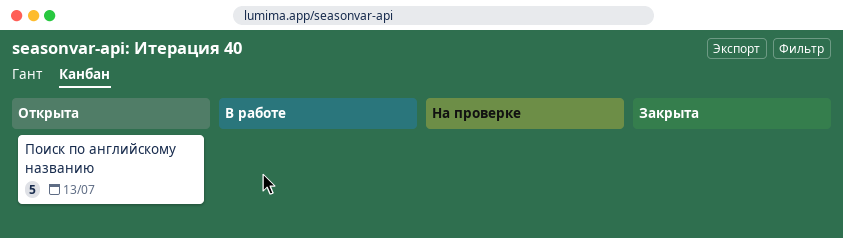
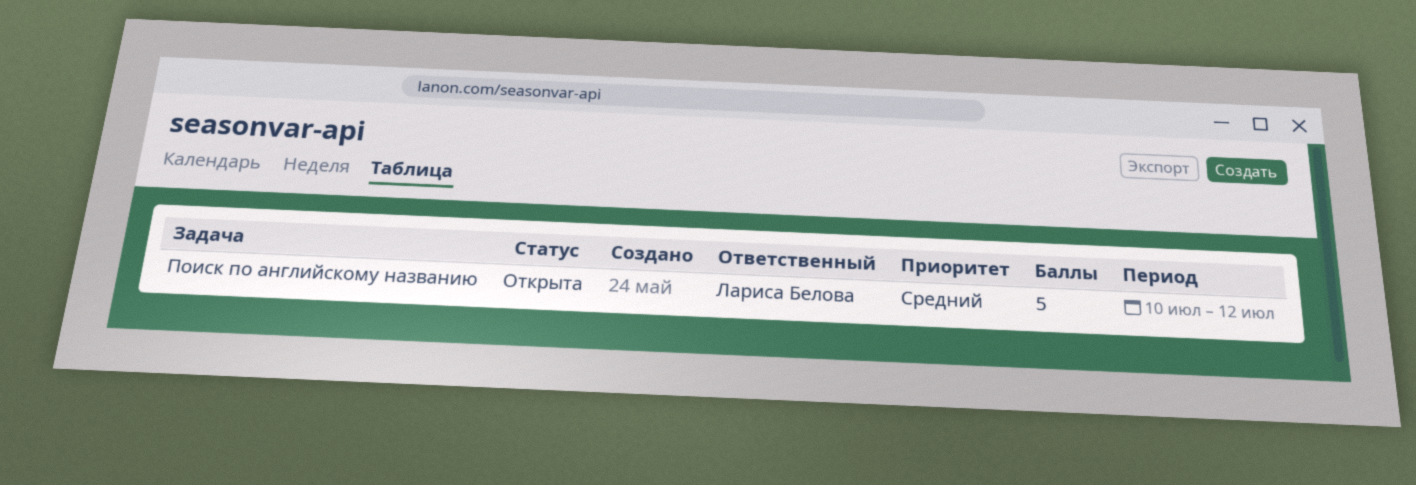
Поиск по английскому названию, due: Jul 13 -> Jul 12

